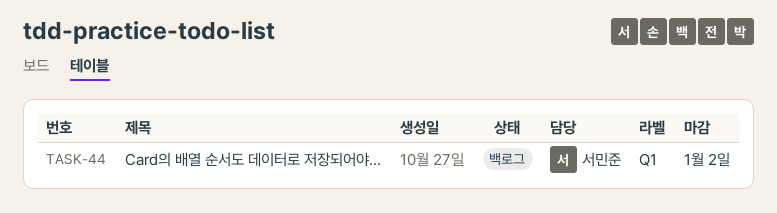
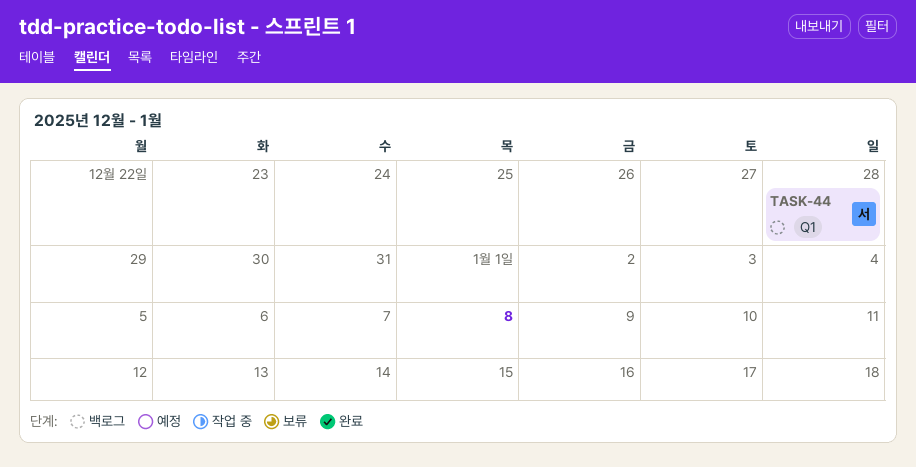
TASK-44, due: Jan 2 -> Dec 28

